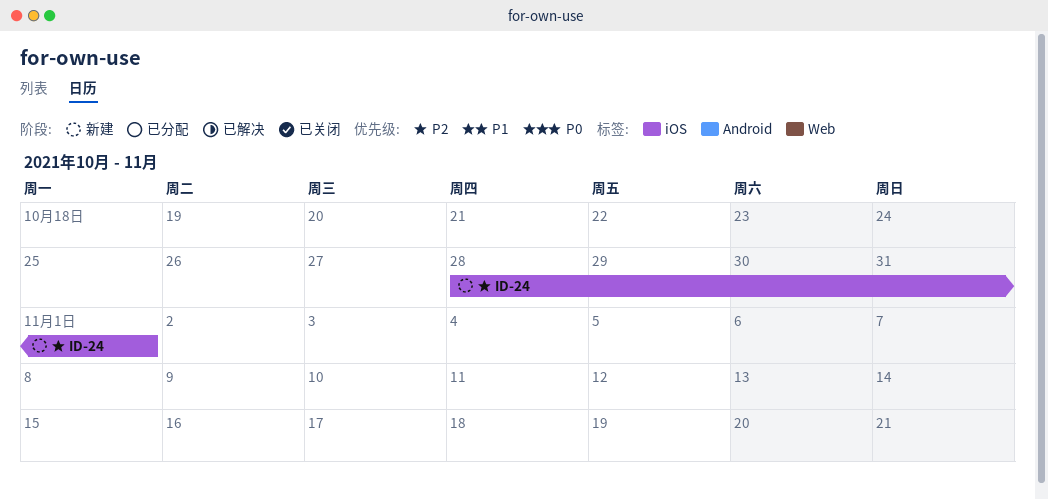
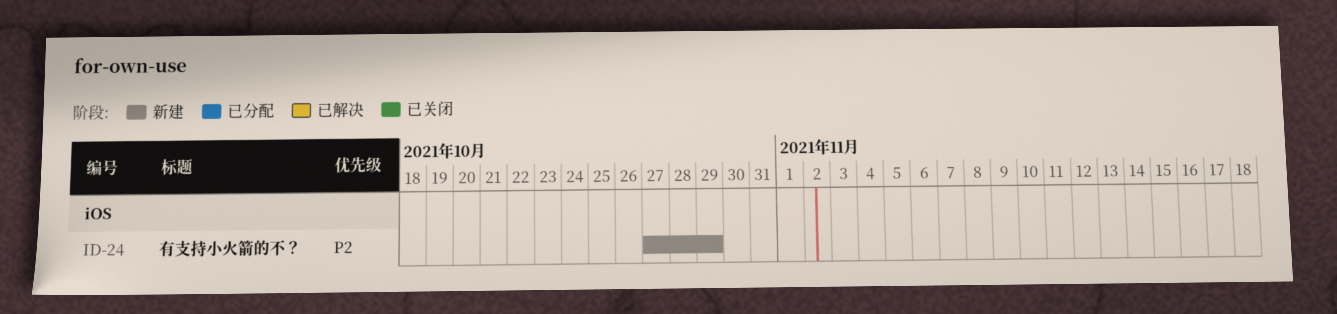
ID-24, start: Oct 28 -> Oct 27
ID-24, due: Nov 1 -> Oct 29

